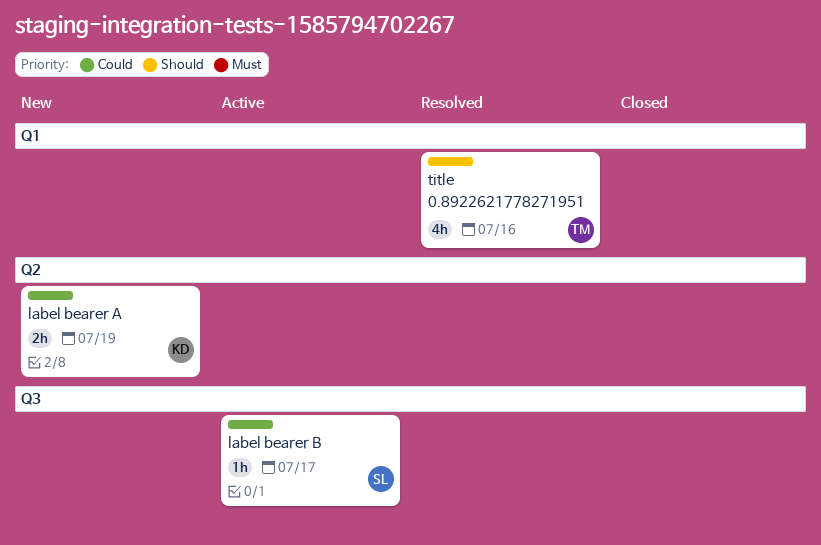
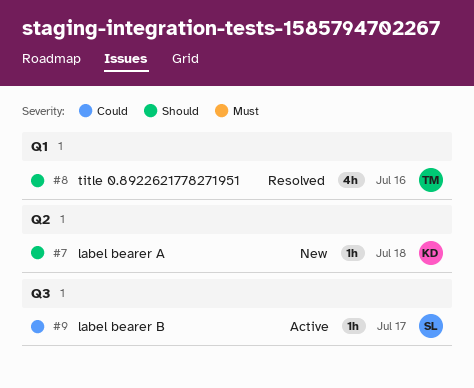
label bearer A, priority: Could -> Should
label bearer A, estimate: 2h -> 1h
label bearer A, due: Jul 19 -> Jul 18

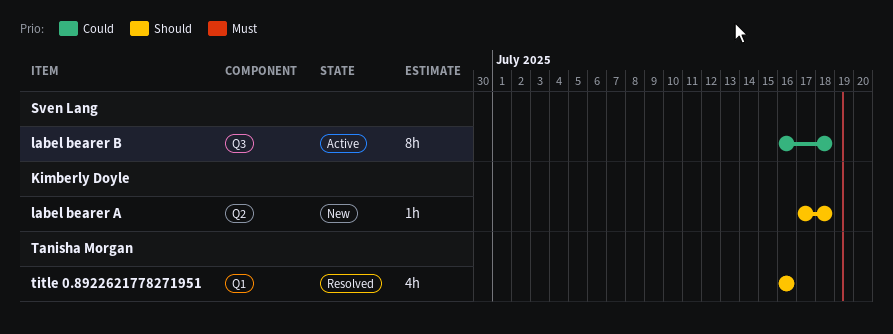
label bearer B, estimate: 1h -> 8h
label bearer B, due: Jul 17 -> Jul 18

